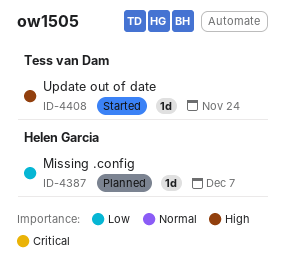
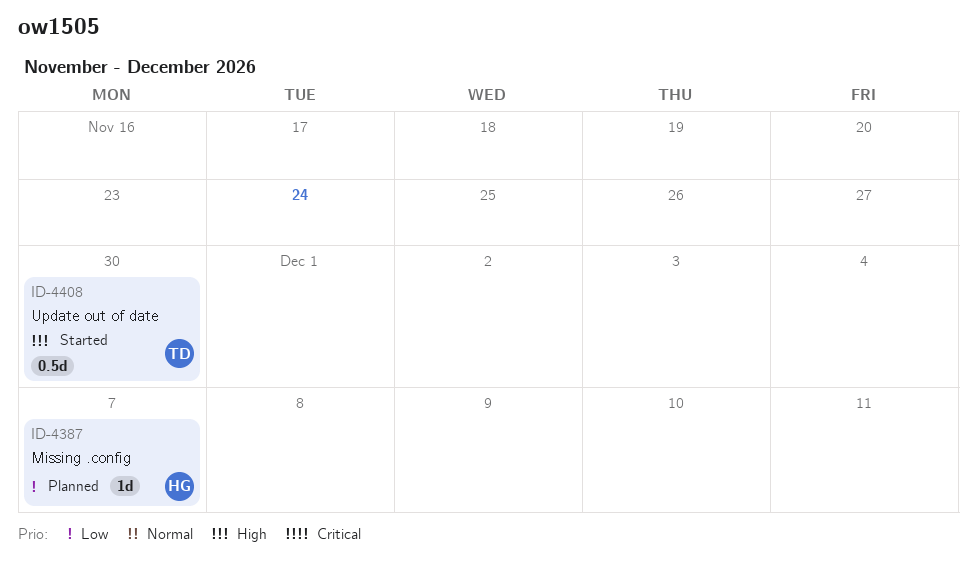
ID-4408, estimate: 1d -> 0.5d
ID-4408, due: Nov 24 -> Nov 30

